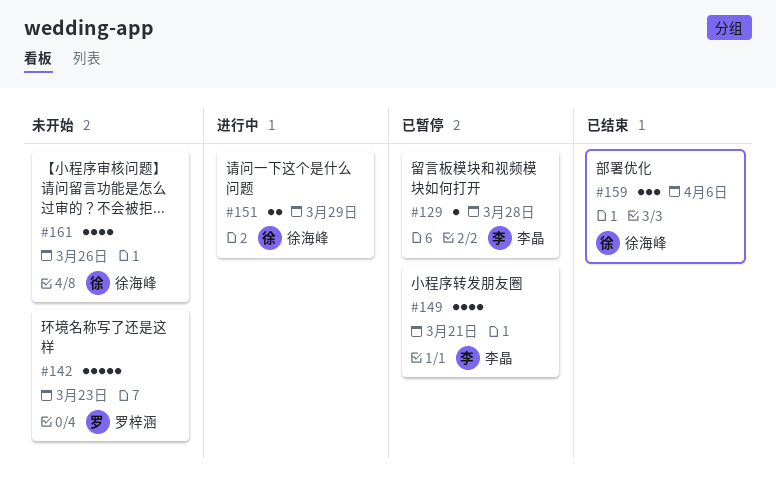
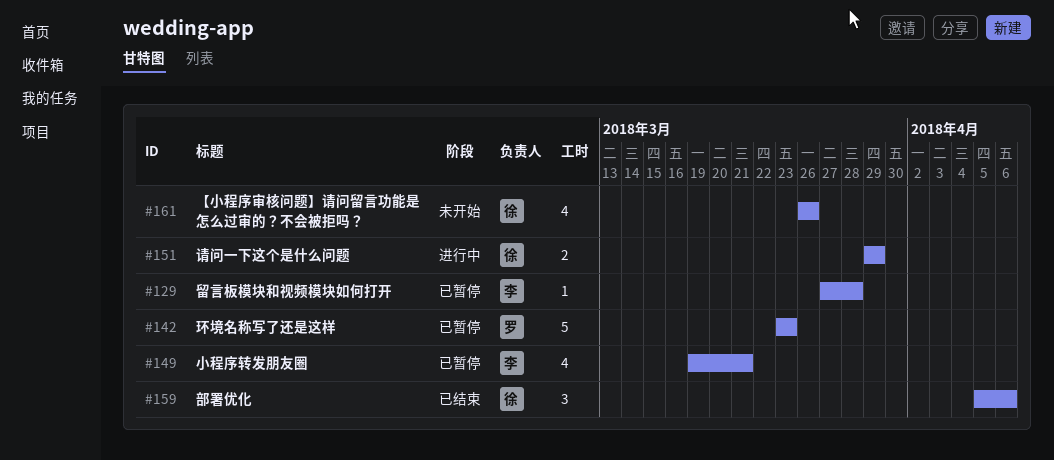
#142, status: 未开始 -> 已暂停

